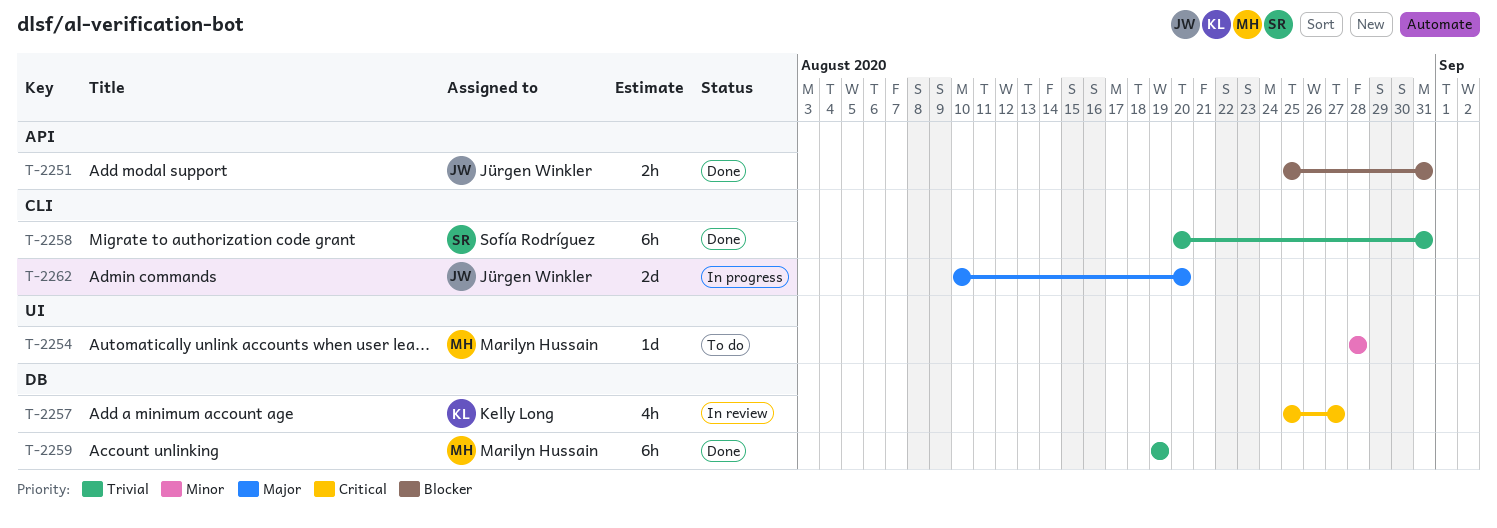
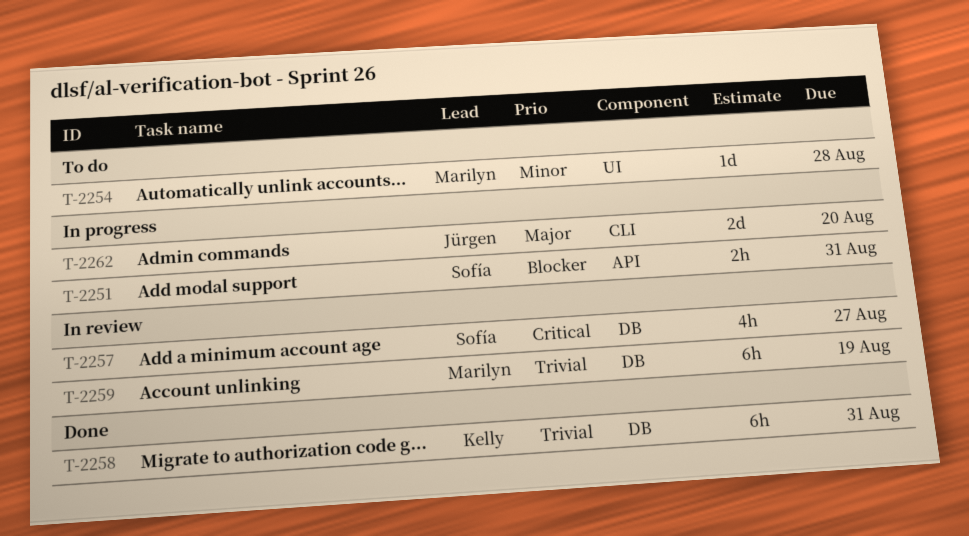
T-2251, status: Done -> In progress
T-2251, owner: Jürgen Winkler -> Sofía Rodríguez
T-2257, owner: Kelly Long -> Sofía Rodríguez
T-2258, owner: Sofía Rodríguez -> Kelly Long
T-2258, label: CLI -> DB
T-2259, status: Done -> In review

